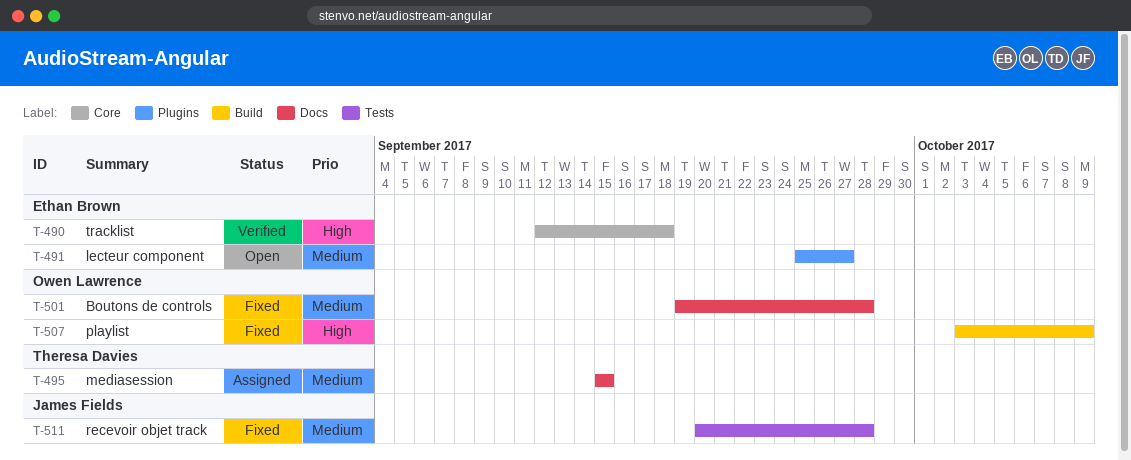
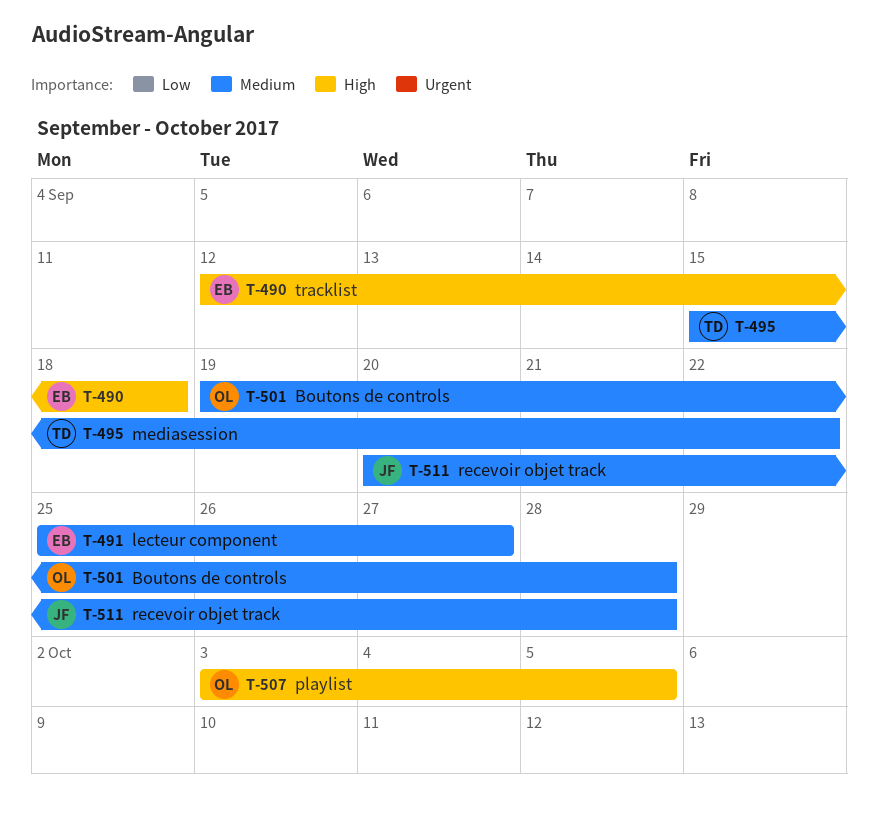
T-495, due: Sep 15 -> Sep 22
T-507, due: Oct 9 -> Oct 5

